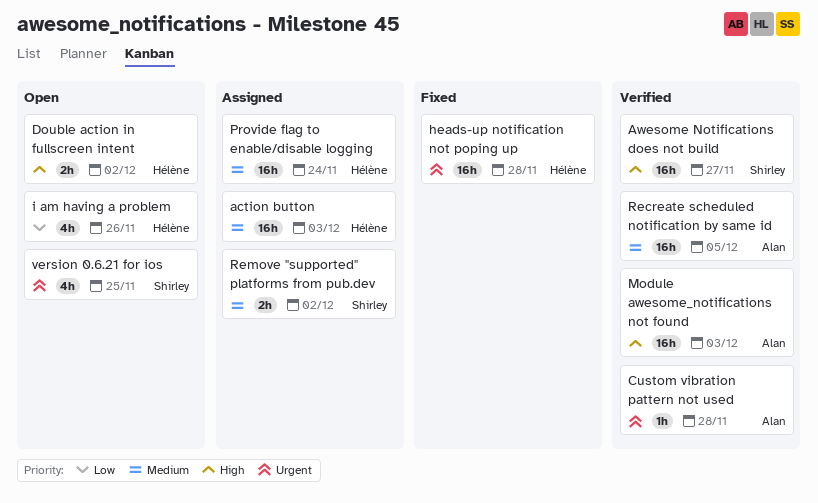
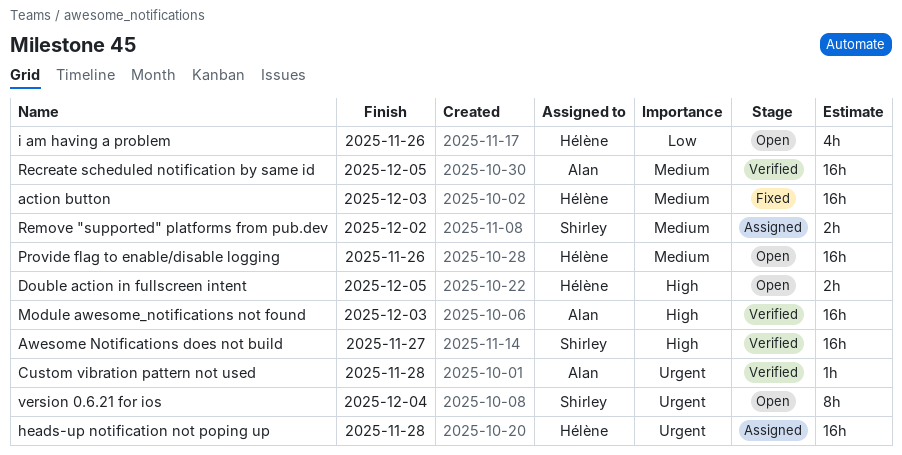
action button, status: Assigned -> Fixed
Double action in fullscreen intent, due: Dec 2 -> Dec 5
heads-up notification not poping up, status: Fixed -> Assigned
Provide flag to enable/disable logging, status: Assigned -> Open
Provide flag to enable/disable logging, due: Nov 24 -> Nov 26
version 0.6.21 for ios, estimate: 4h -> 8h
version 0.6.21 for ios, due: Nov 25 -> Dec 4

